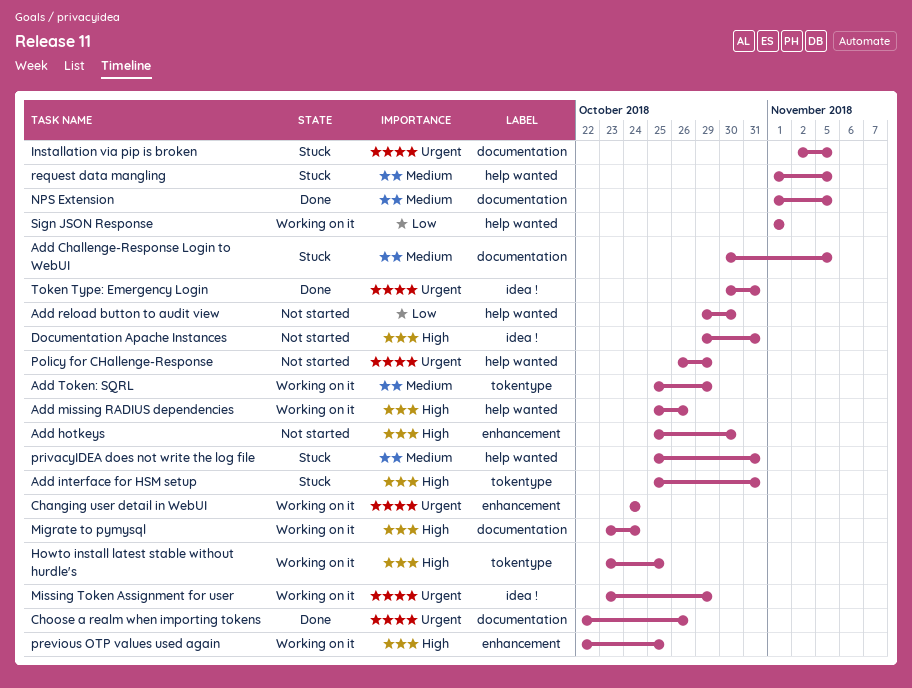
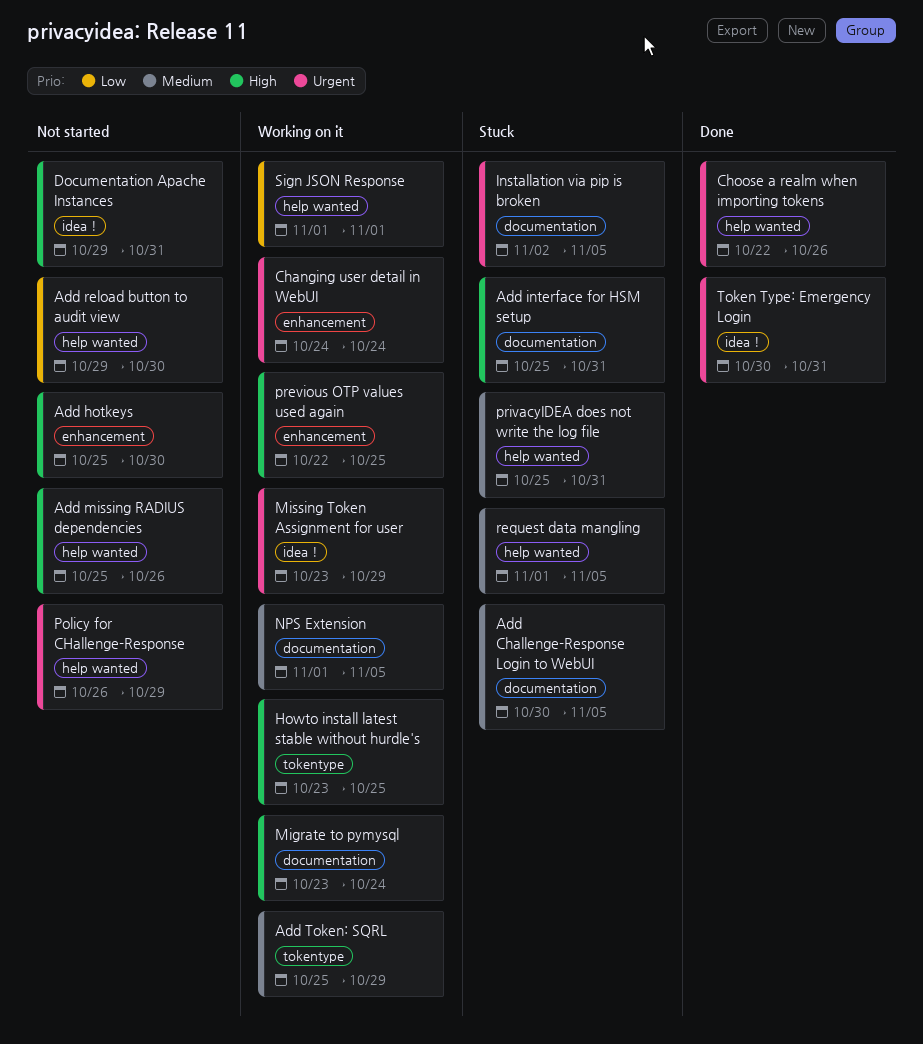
Add interface for HSM setup, label: tokentype -> documentation
Add missing RADIUS dependencies, status: Working on it -> Not started
Choose a realm when importing tokens, label: documentation -> help wanted
NPS Extension, status: Done -> Working on it

